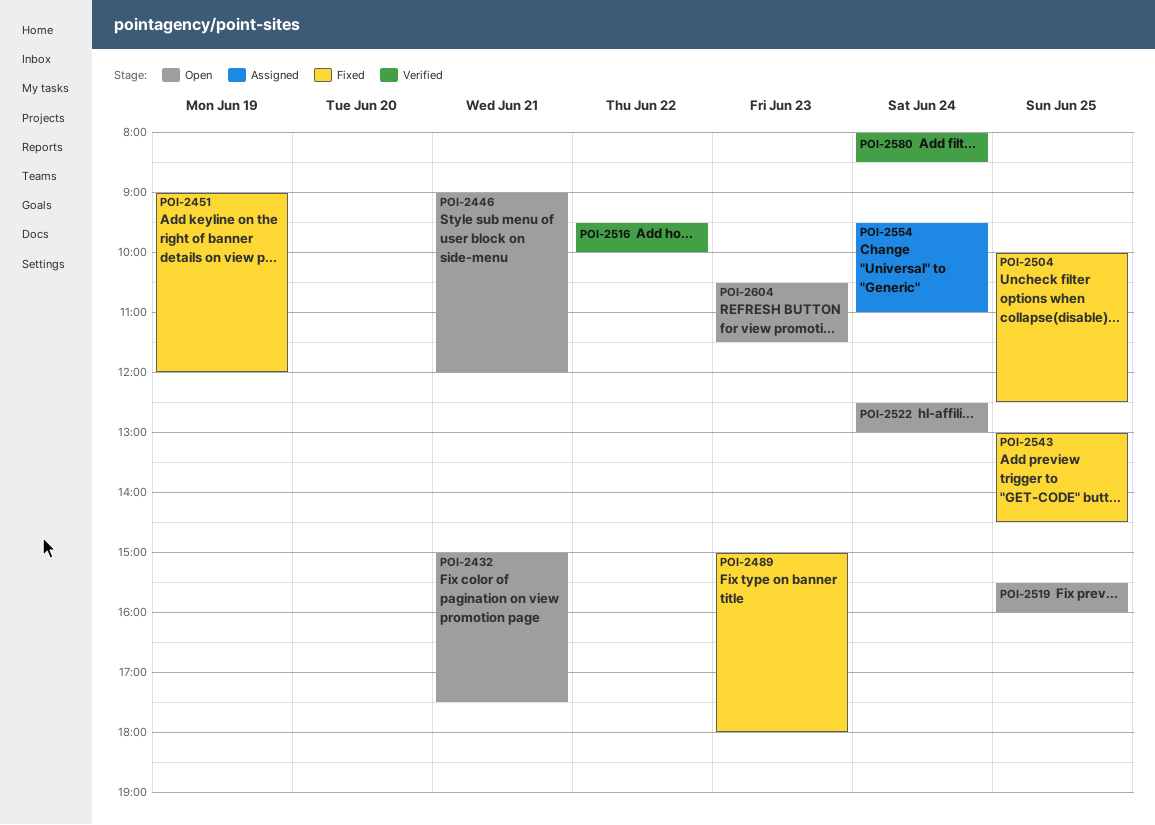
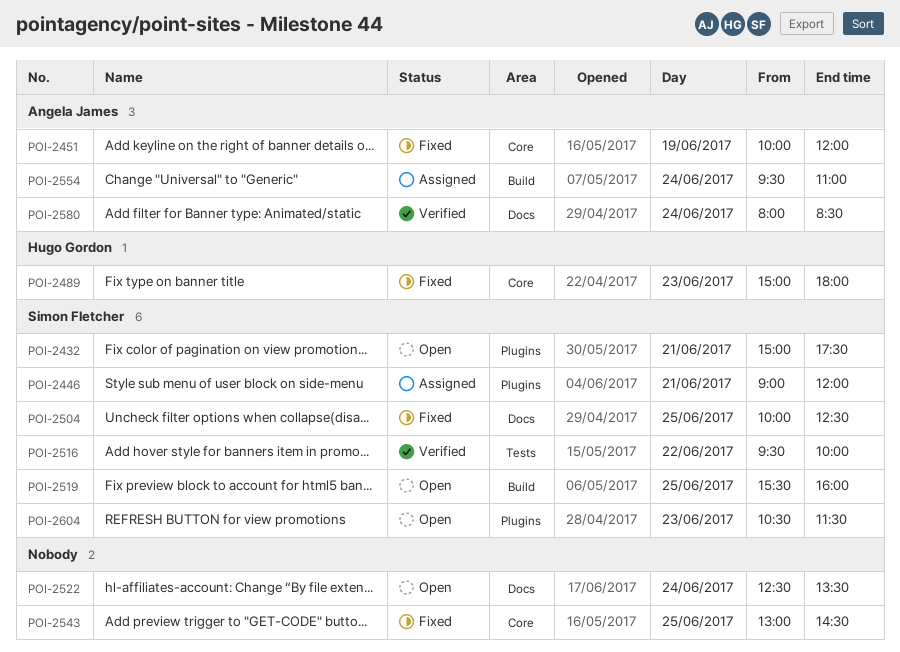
POI-2446, status: Open -> Assigned
POI-2451, begins: 09:00 -> 10:00
POI-2522, ends: 13:00 -> 13:30

